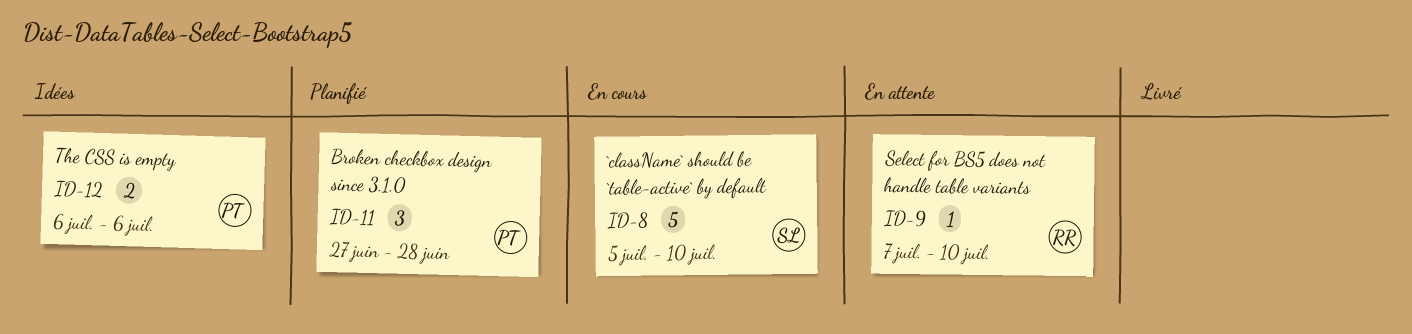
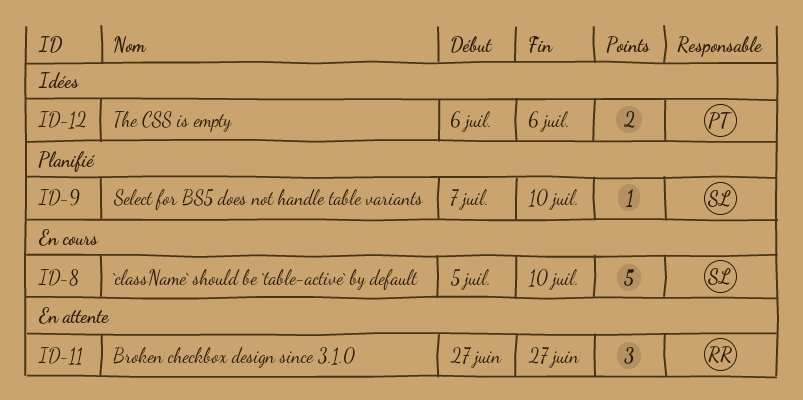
ID-9, status: En attente -> Planifié
ID-9, owner: RR -> SL
ID-11, status: Planifié -> En attente
ID-11, owner: PT -> RR
ID-11, due: Jun 28 -> Jun 27

